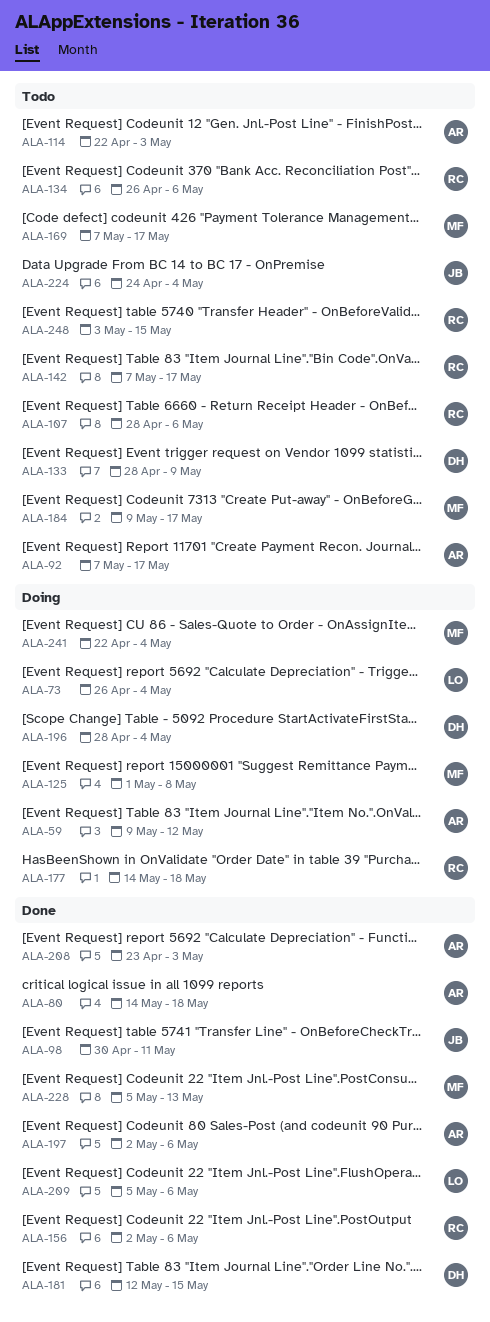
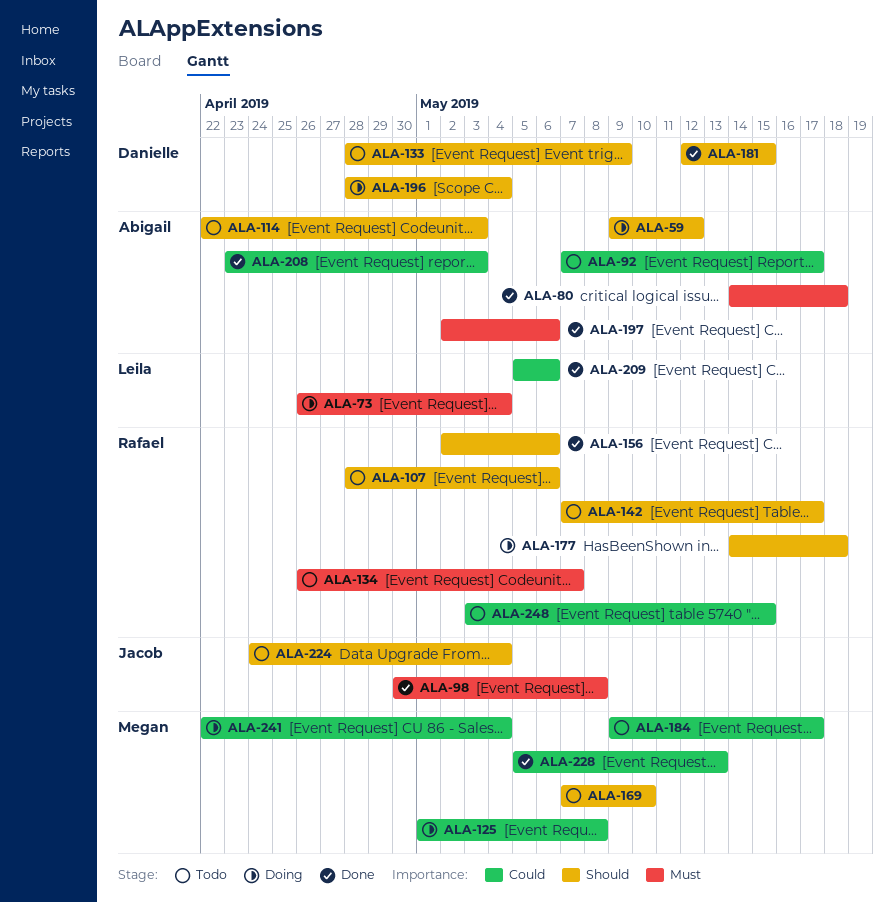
ALA-98, due: May 11 -> May 8
ALA-134, due: May 6 -> May 7
ALA-169, due: May 17 -> May 10

